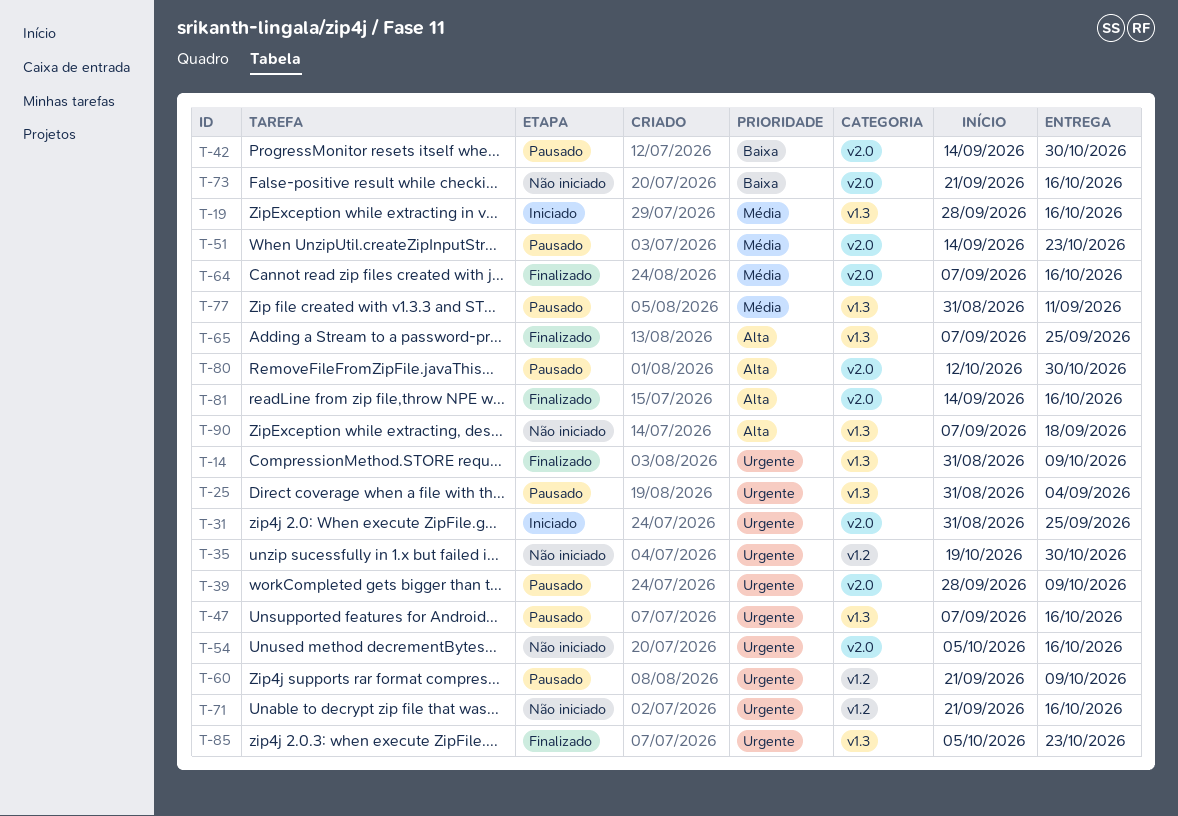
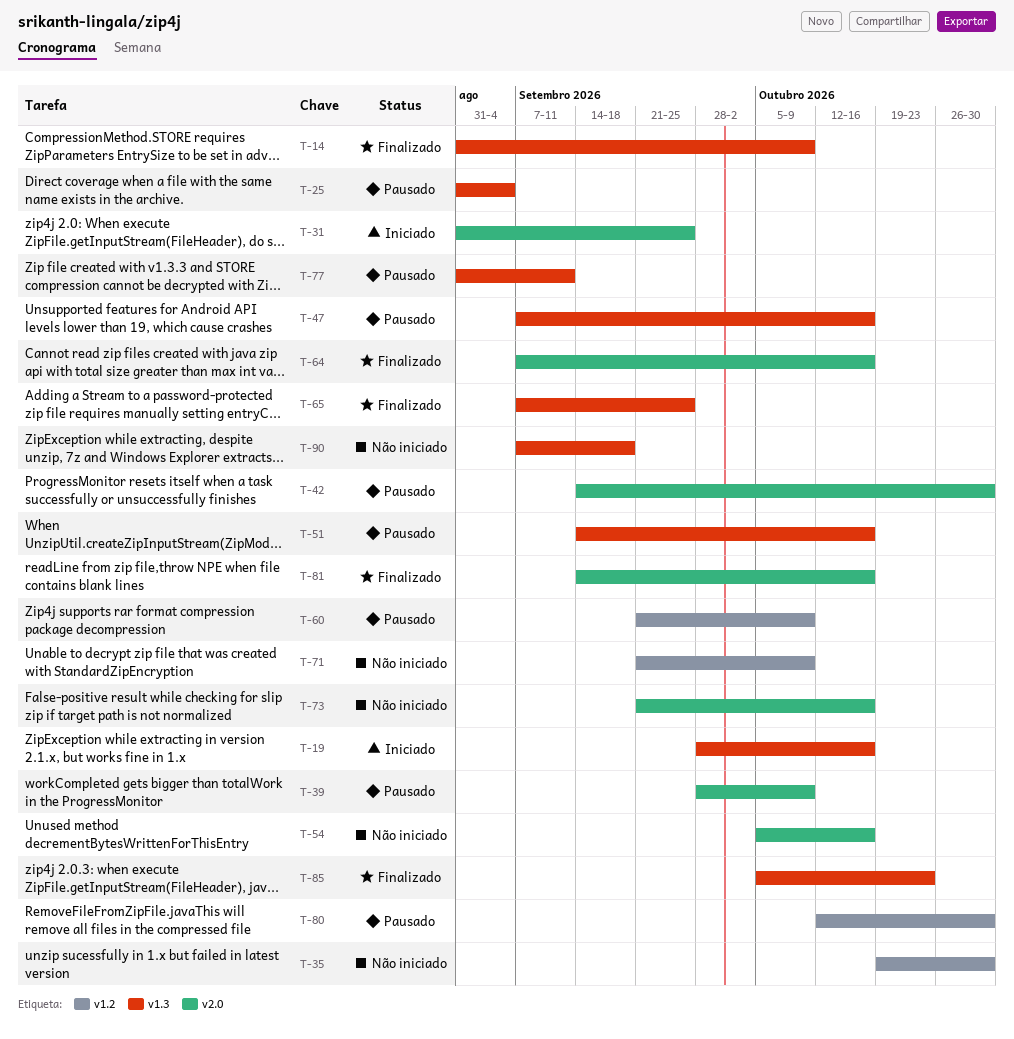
T-51, label: v2.0 -> v1.3
T-51, due: Oct 23 -> Oct 16
T-71, due: Oct 16 -> Oct 9
T-80, label: v2.0 -> v1.2

